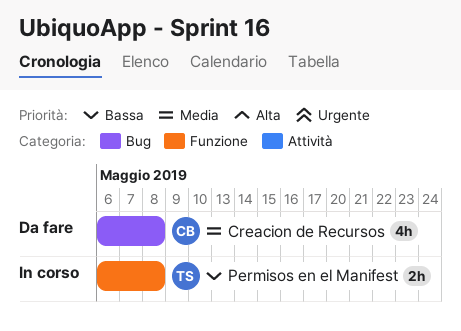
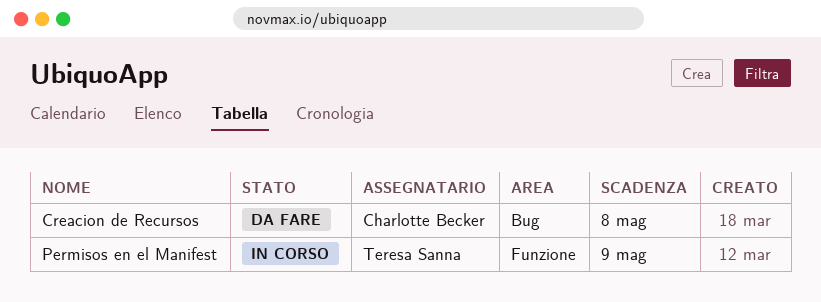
Permisos en el Manifest, due: May 8 -> May 9

